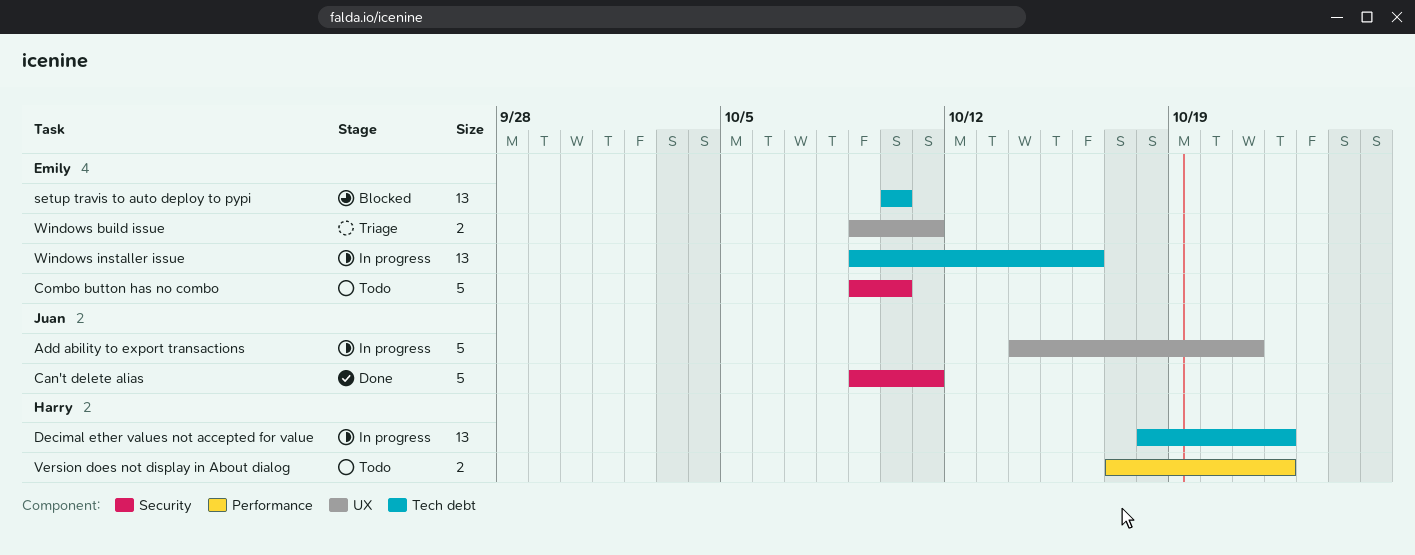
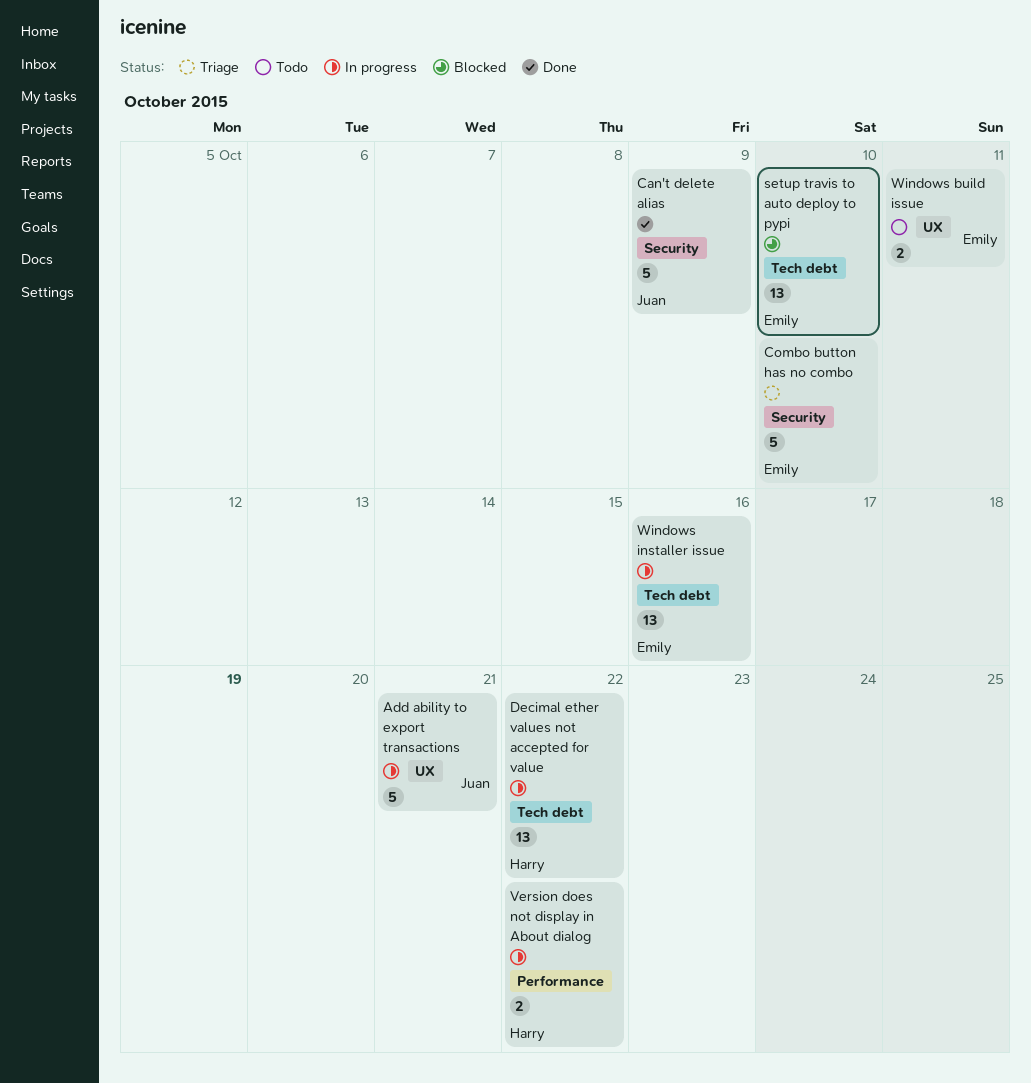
Can't delete alias, due: Oct 11 -> Oct 9
Combo button has no combo, status: Todo -> Triage
Version does not display in About dialog, status: Todo -> In progress
Windows build issue, status: Triage -> Todo

